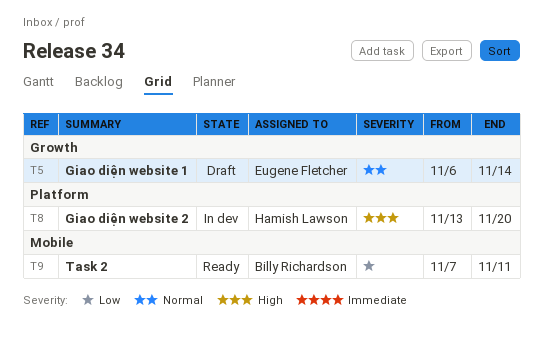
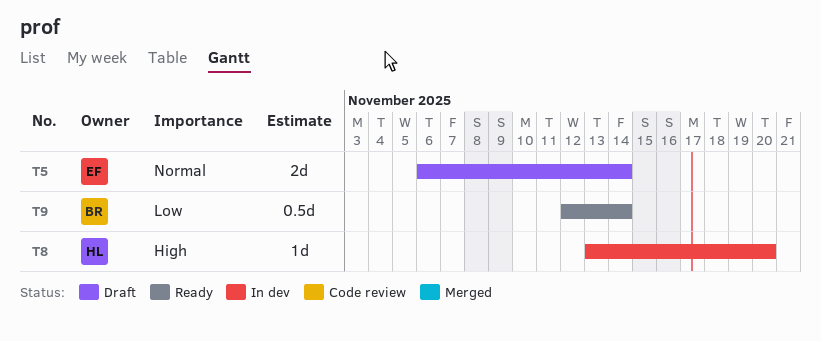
T9, start: Nov 7 -> Nov 12
T9, due: Nov 11 -> Nov 14

